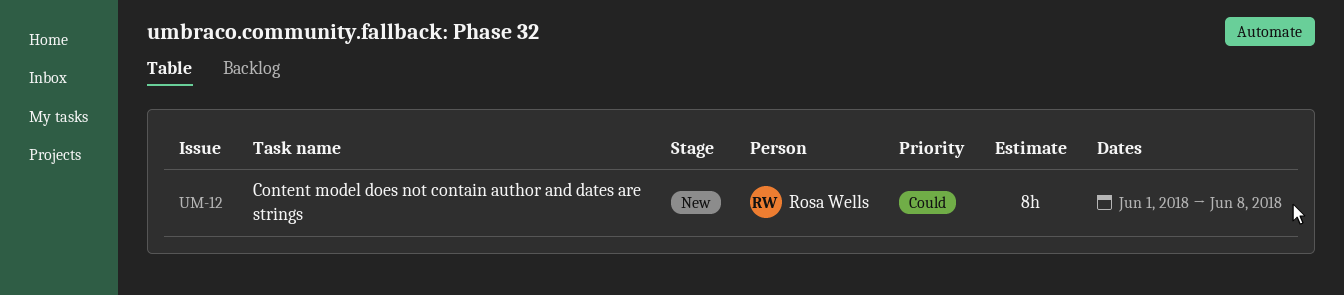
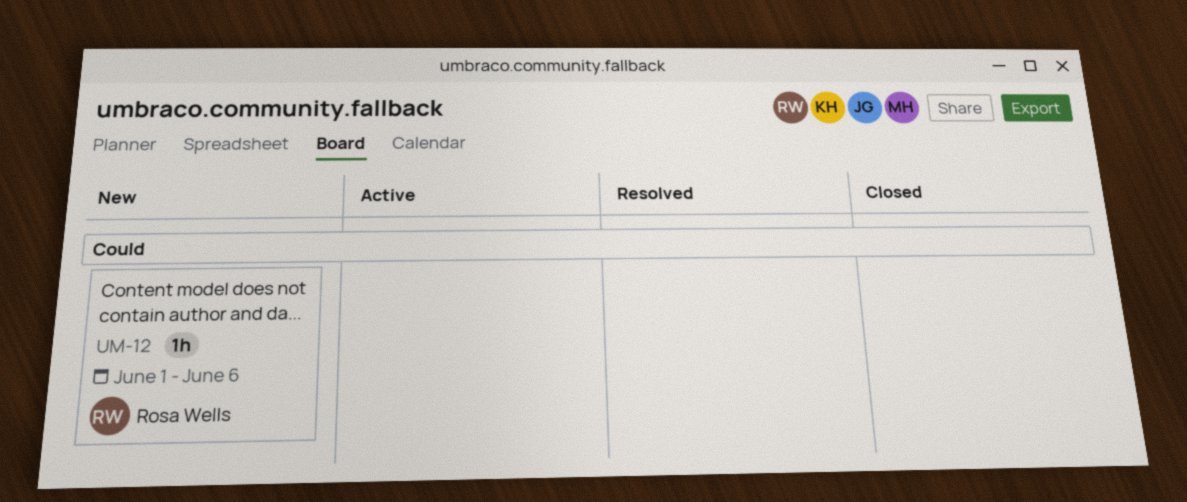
UM-12, estimate: 8h -> 1h
UM-12, due: Jun 8 -> Jun 6

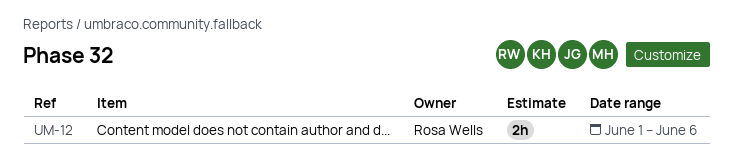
UM-12, estimate: 1h -> 2h

